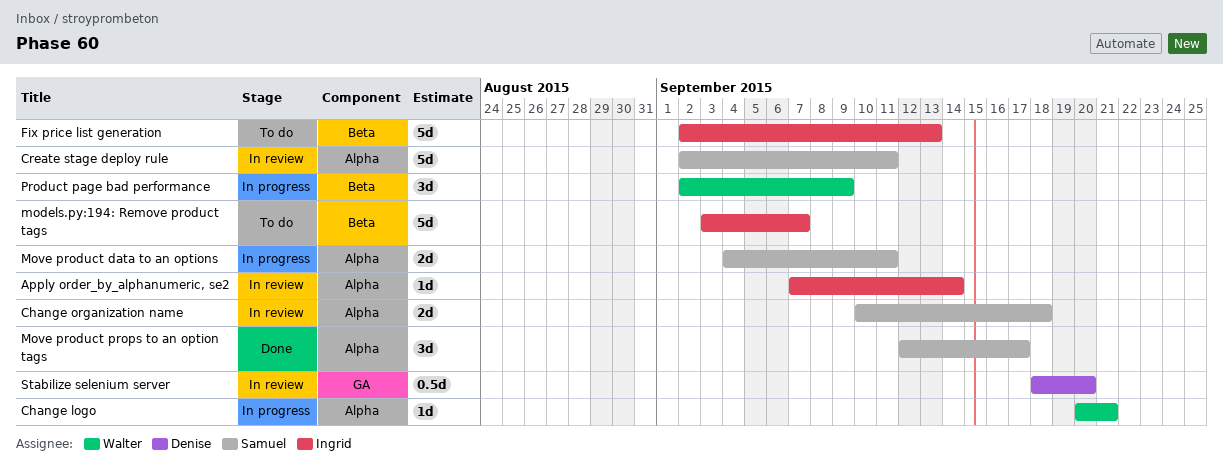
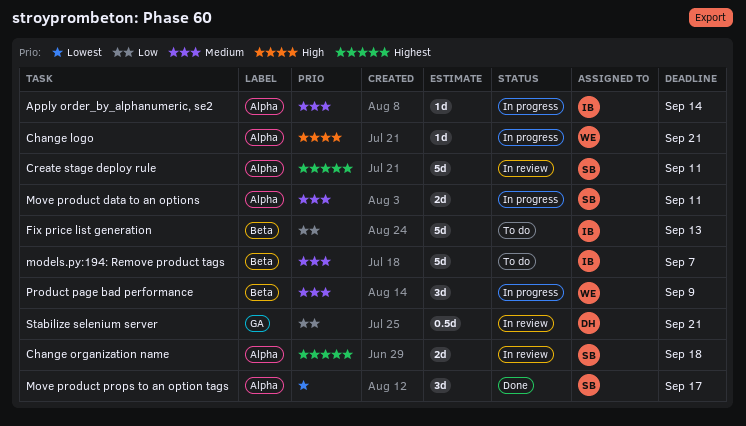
Apply order_by_alphanumeric, se2, status: In review -> In progress
Stabilize selenium server, due: Sep 20 -> Sep 21

